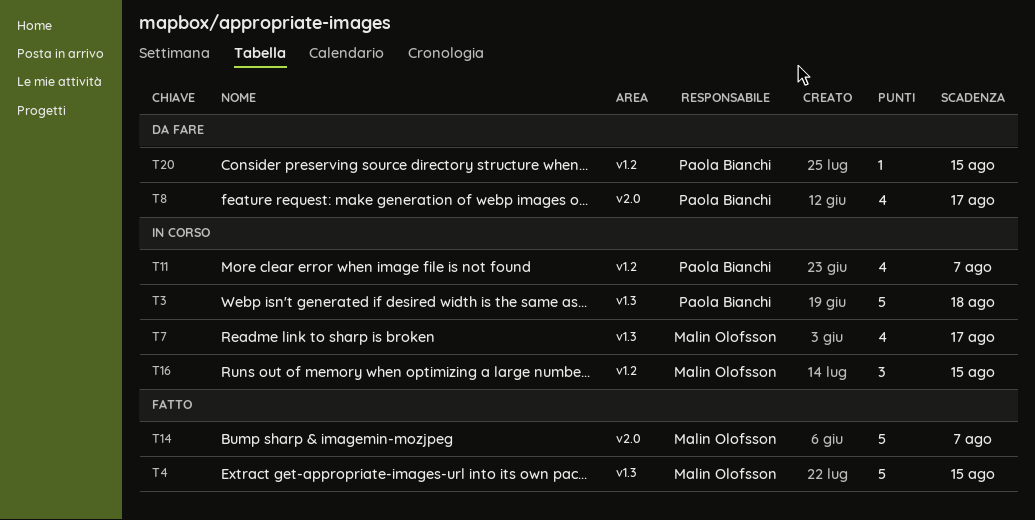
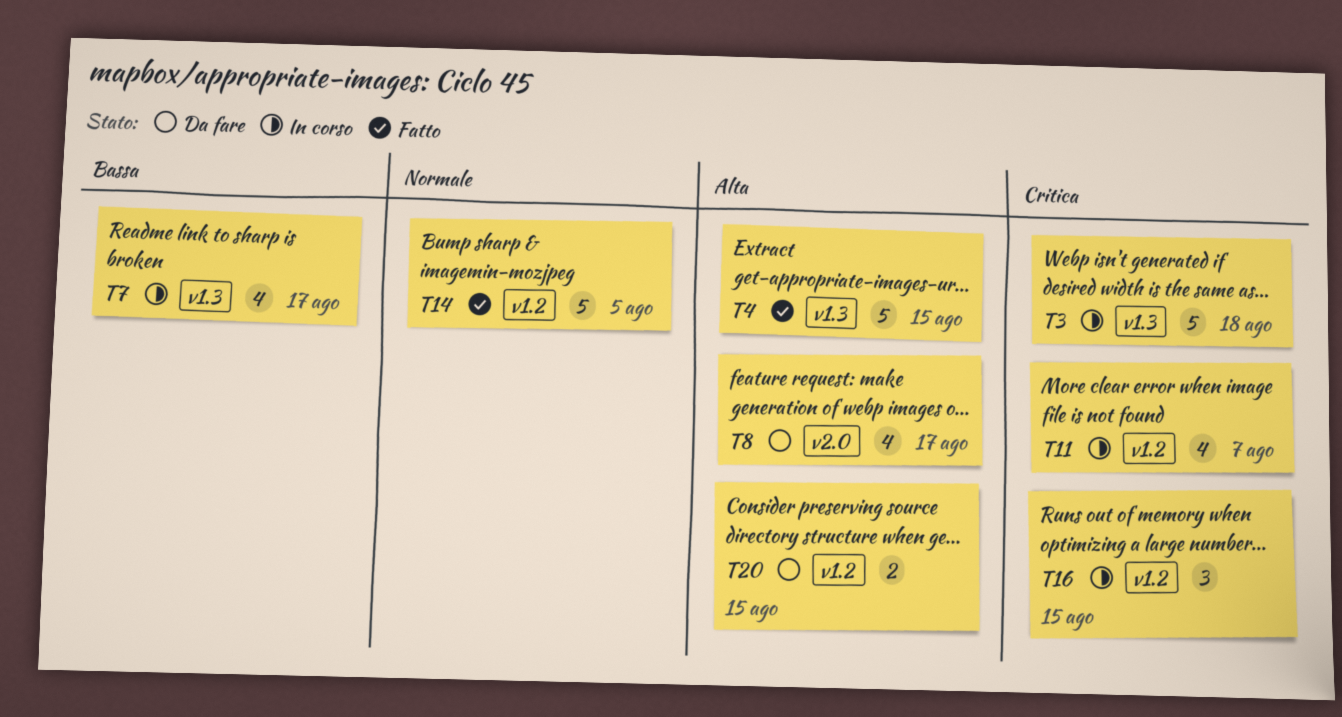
T14, label: v2.0 -> v1.2
T14, due: Aug 7 -> Aug 5
T20, estimate: 1 -> 2

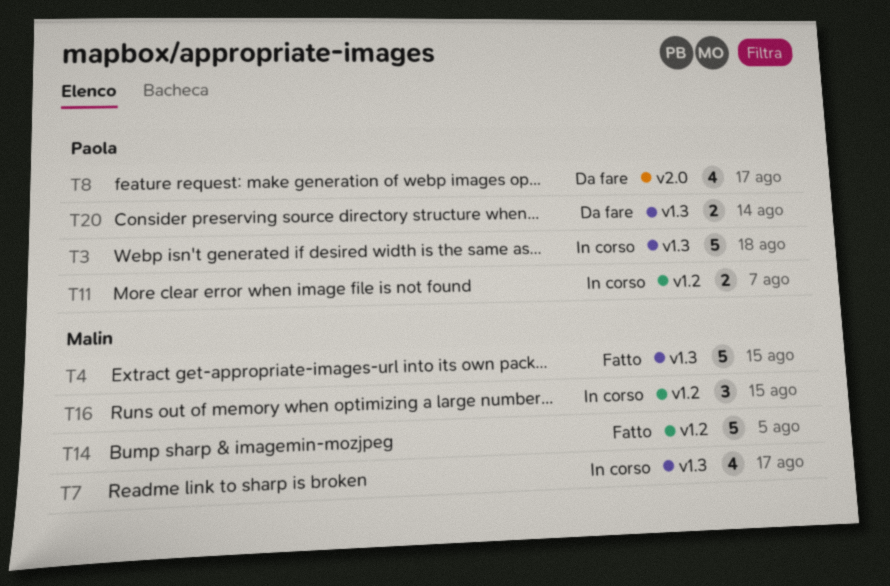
T11, estimate: 4 -> 2
T20, label: v1.2 -> v1.3
T20, due: Aug 15 -> Aug 14

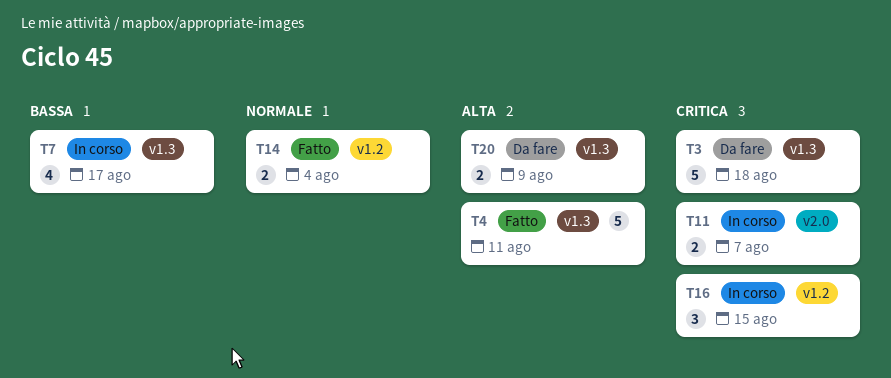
T3, status: In corso -> Da fare
T4, due: Aug 15 -> Aug 11
T8: present -> none
T11, label: v1.2 -> v2.0
T14, estimate: 5 -> 2
T14, due: Aug 5 -> Aug 4
T20, due: Aug 14 -> Aug 9

